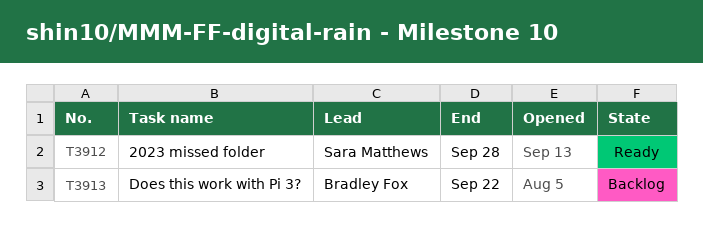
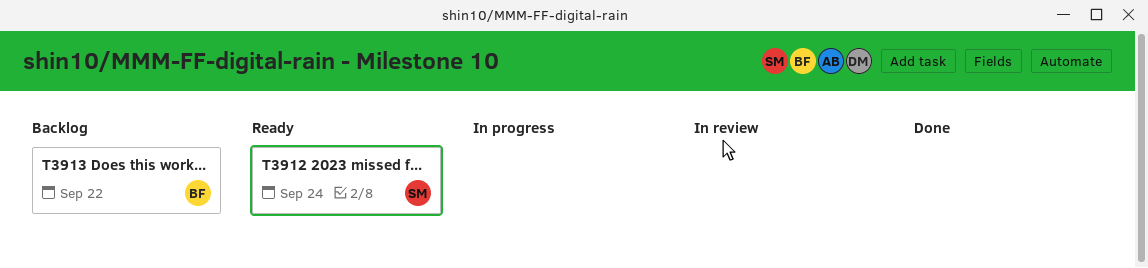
T3912, due: Sep 28 -> Sep 24

